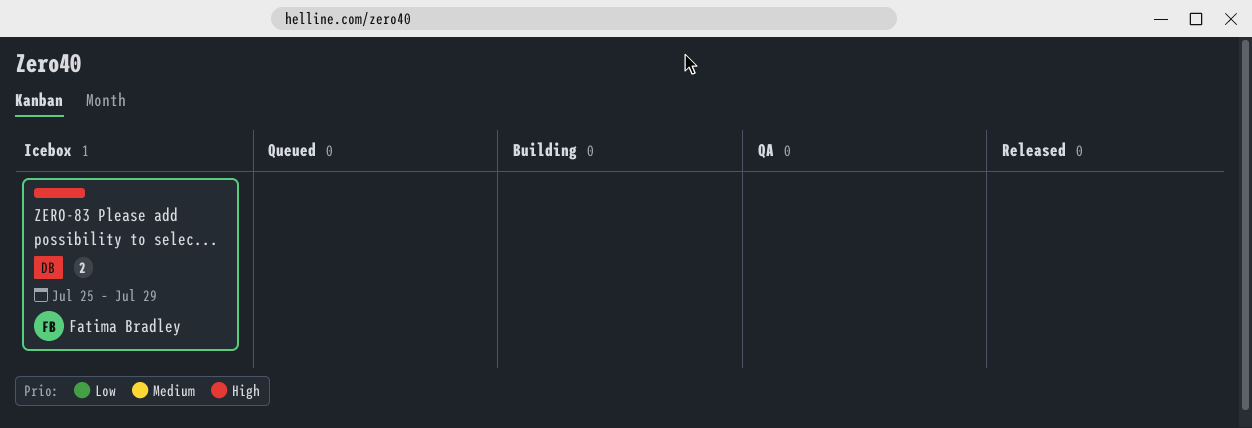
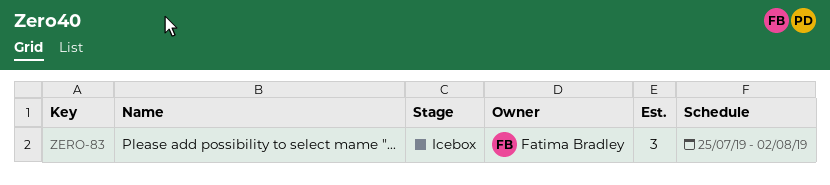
ZERO-83, estimate: 2 -> 3
ZERO-83, due: Jul 29 -> Aug 2

